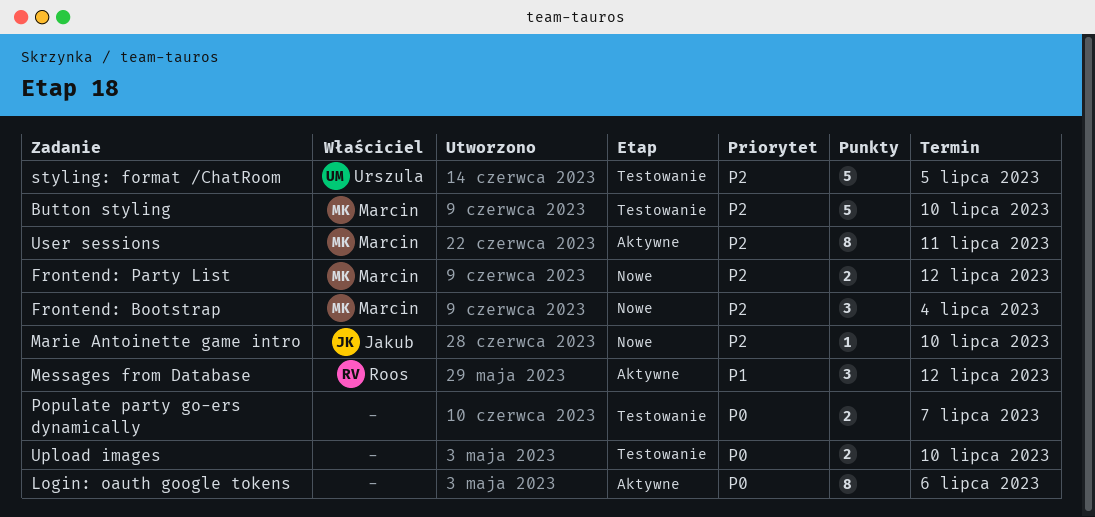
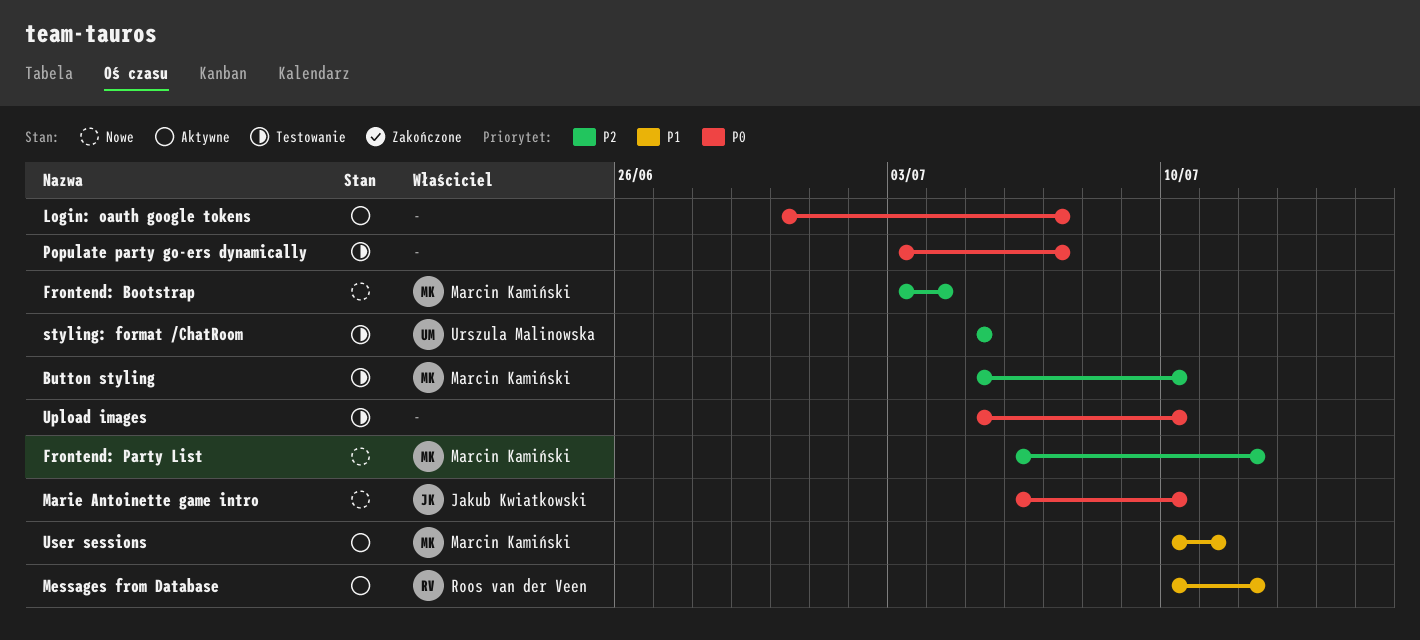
Login: oauth google tokens, due: Jul 6 -> Jul 7
Marie Antoinette game intro, priority: P2 -> P0
User sessions, priority: P2 -> P1

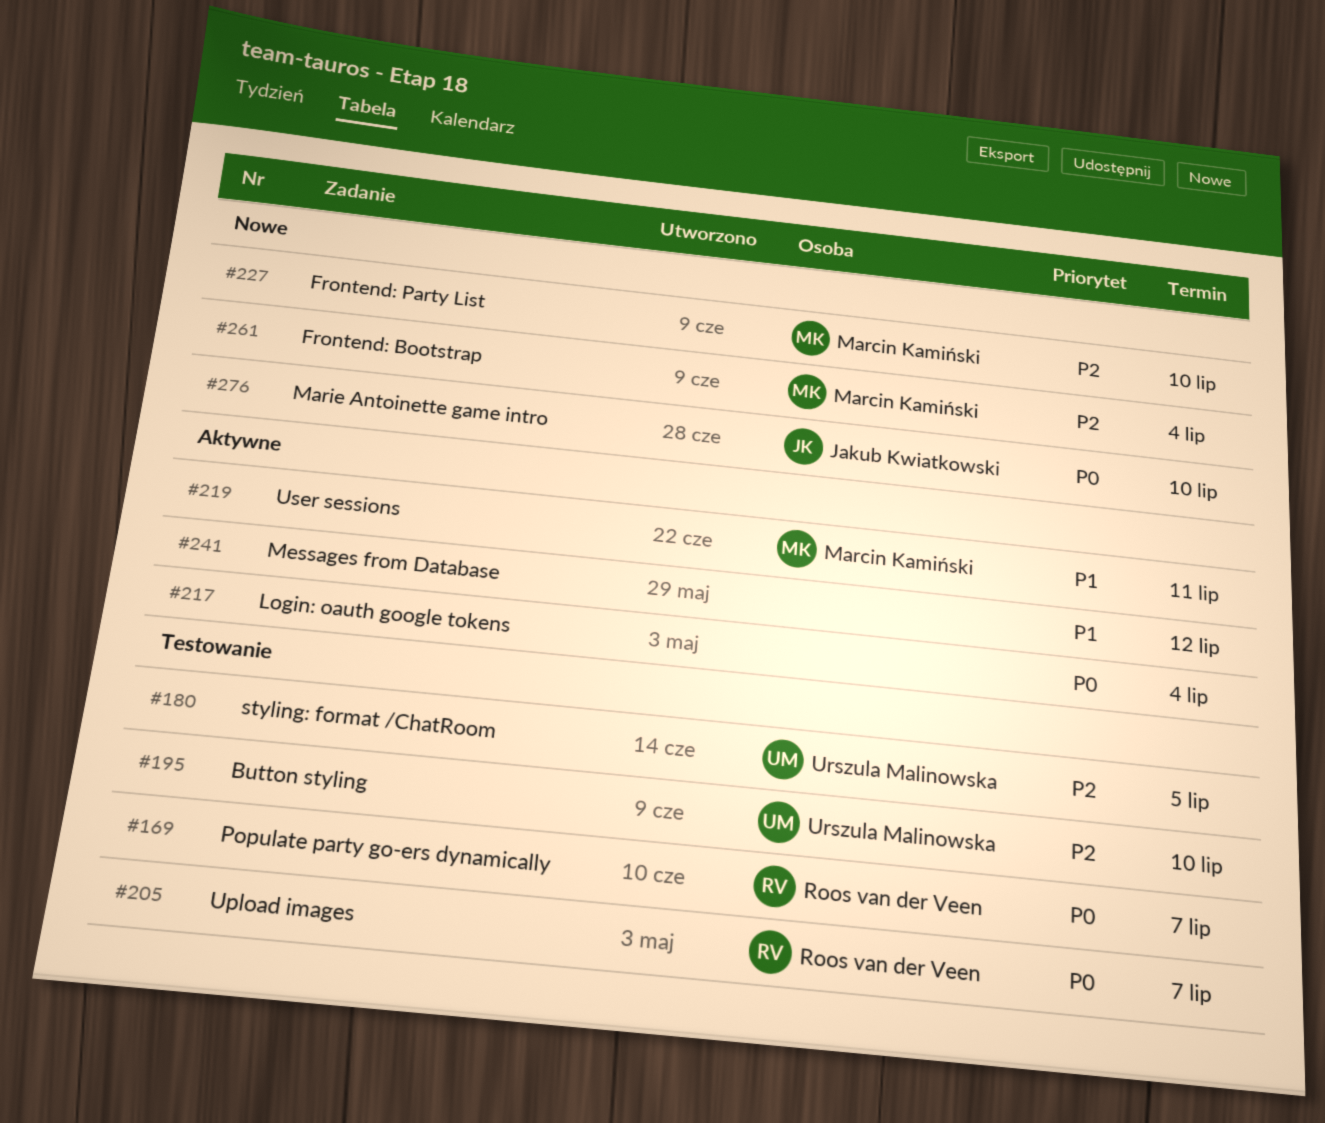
Button styling, owner: Marcin Kamiński -> Urszula Malinowska
Frontend: Party List, due: Jul 12 -> Jul 10
Login: oauth google tokens, due: Jul 7 -> Jul 4
Messages from Database, owner: Roos van der Veen -> none
Populate party go-ers dynamically, owner: none -> Roos van der Veen
Upload images, owner: none -> Roos van der Veen
Upload images, due: Jul 10 -> Jul 7

